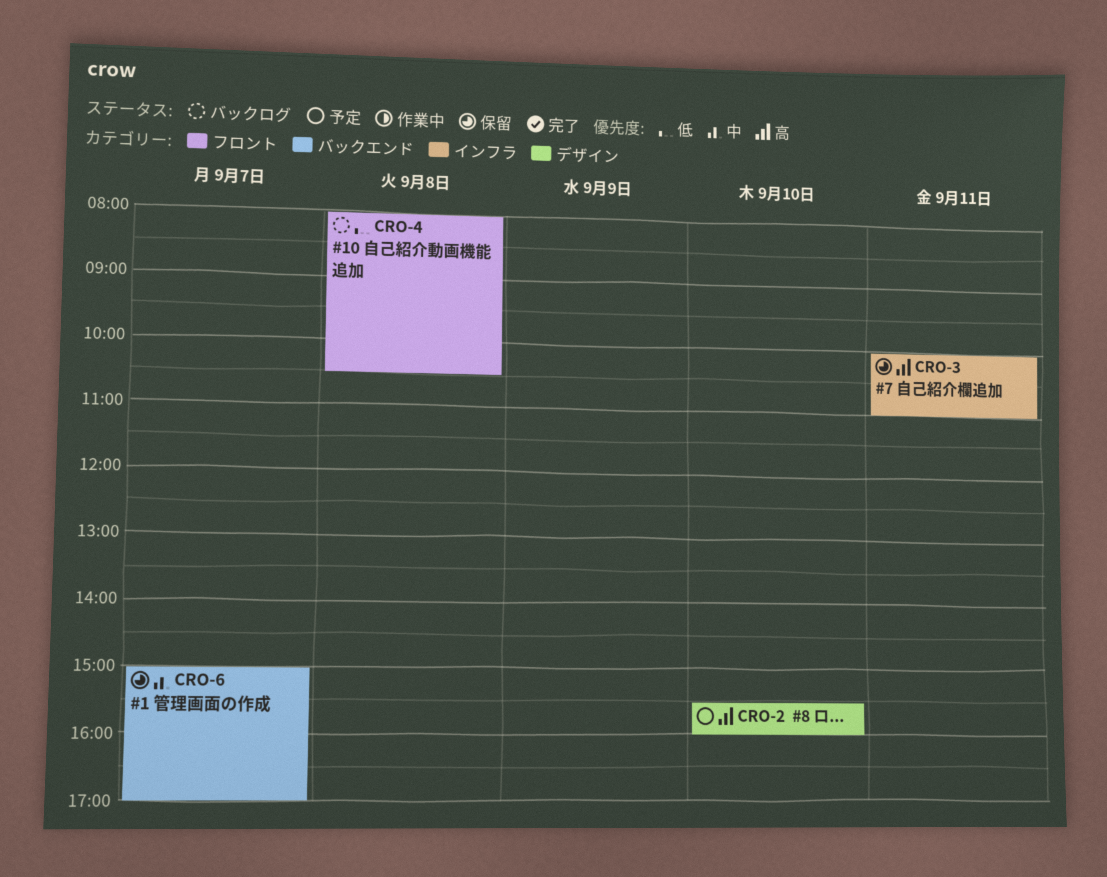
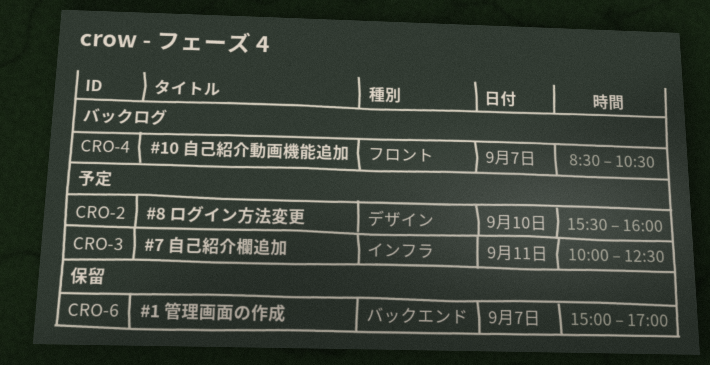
CRO-3, status: 保留 -> 予定
CRO-3, ends: 11:00 -> 12:30
CRO-4, day: Sep 8 -> Sep 7
CRO-4, begins: 08:00 -> 08:30

